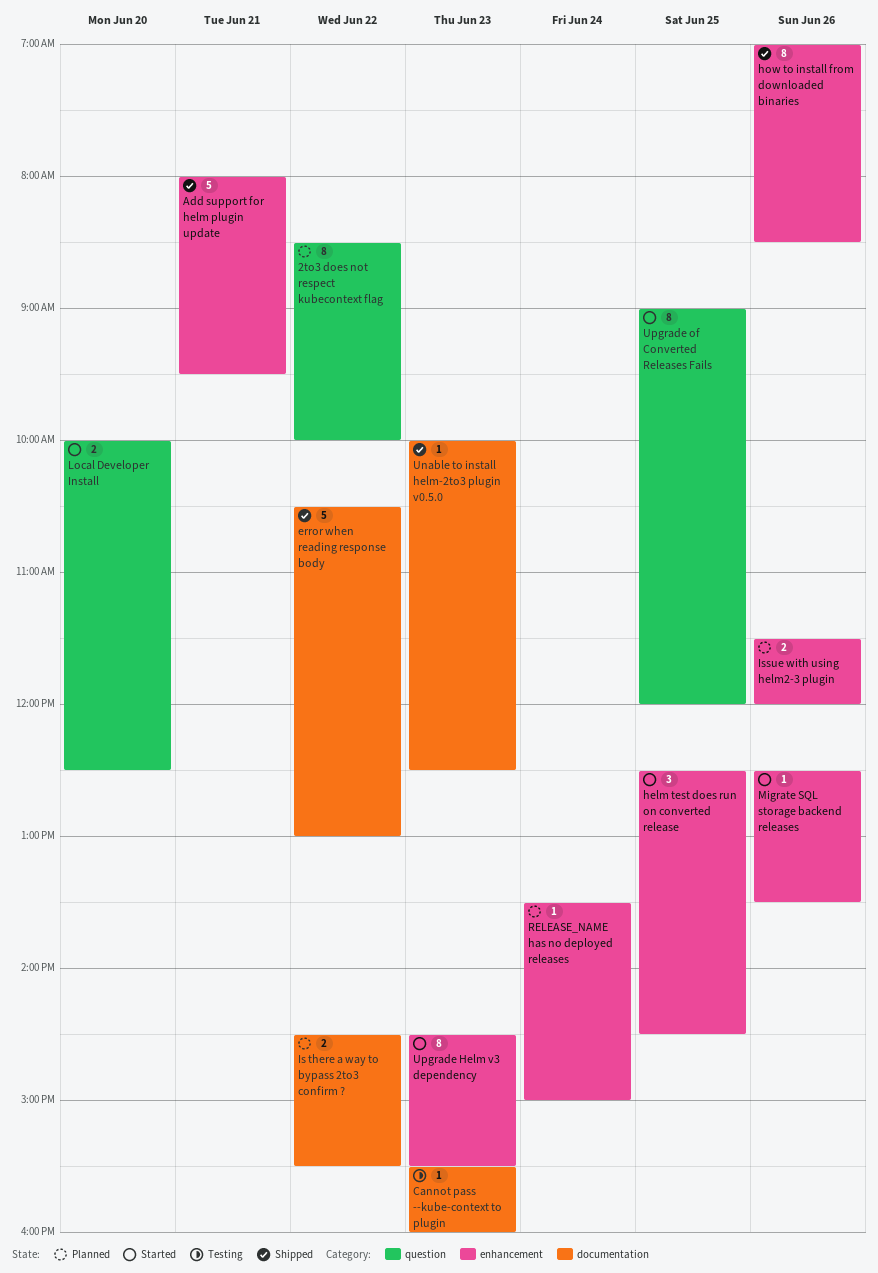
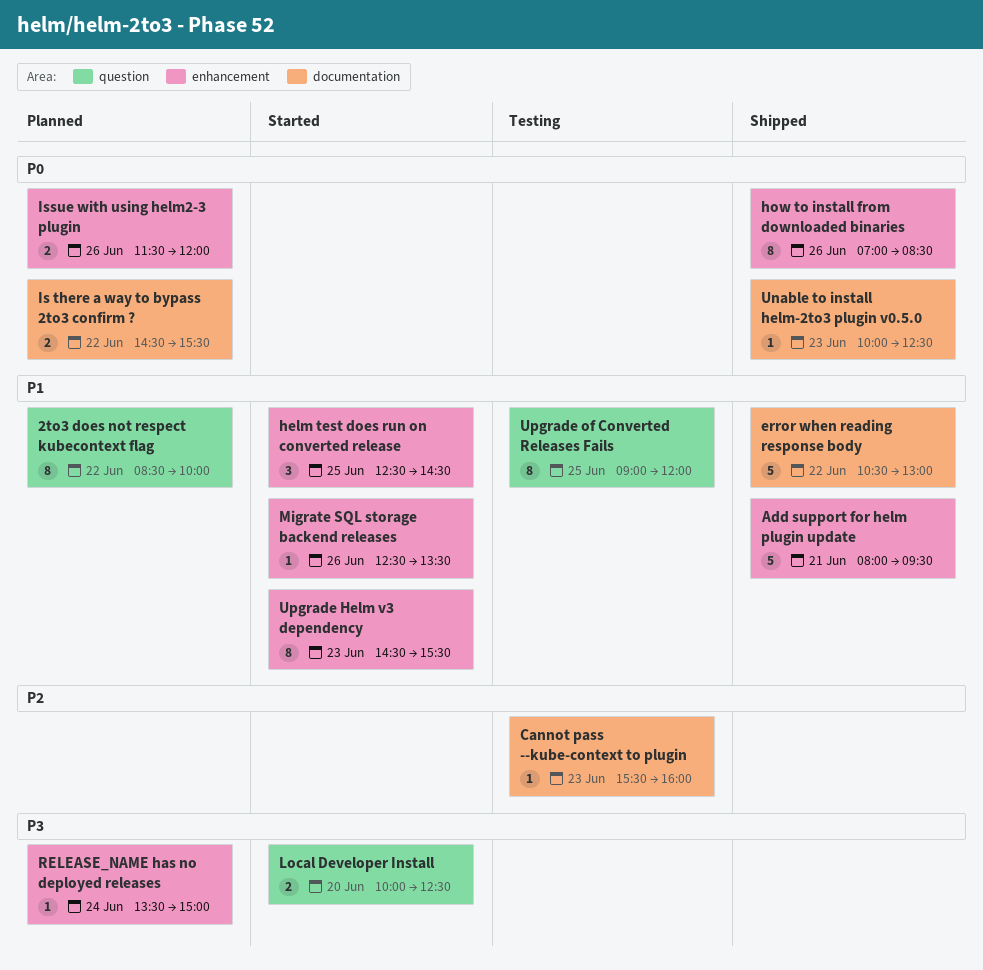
Upgrade of Converted Releases Fails, status: Started -> Testing

